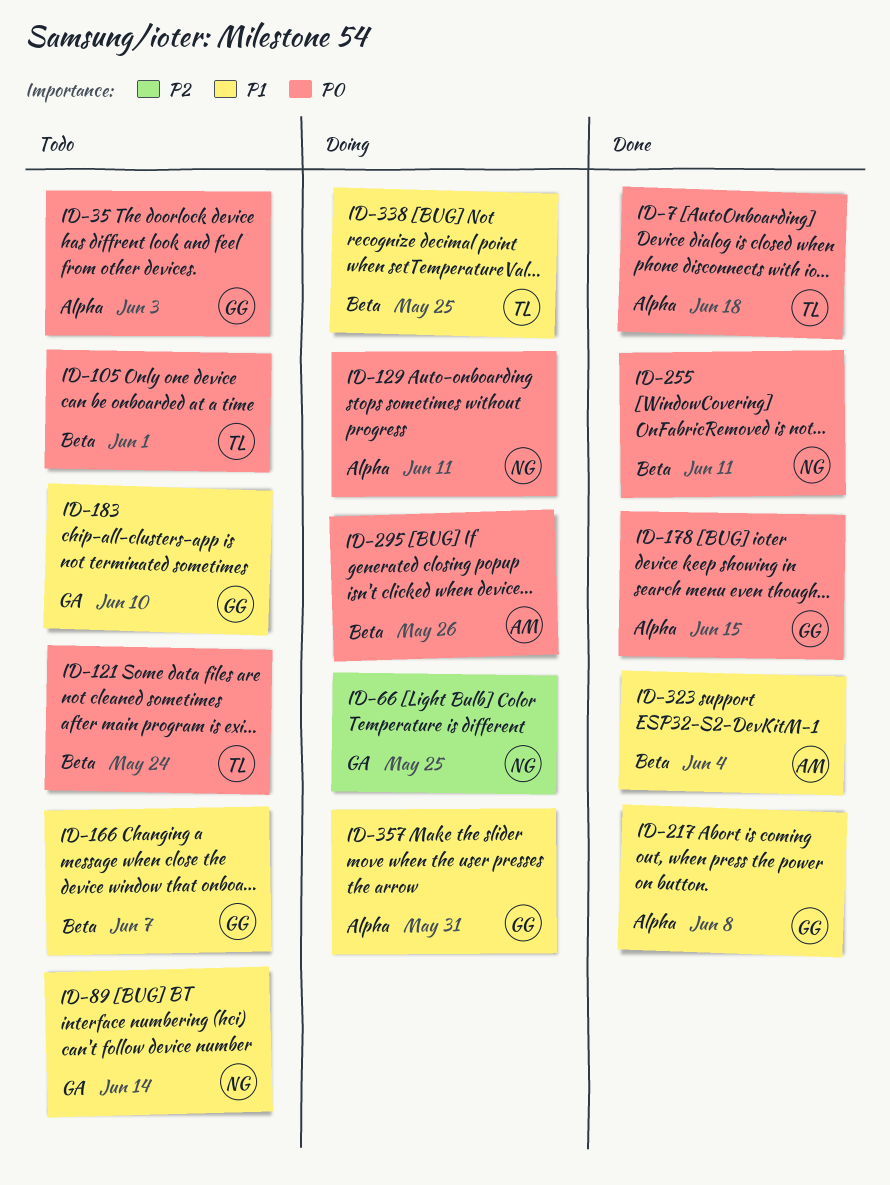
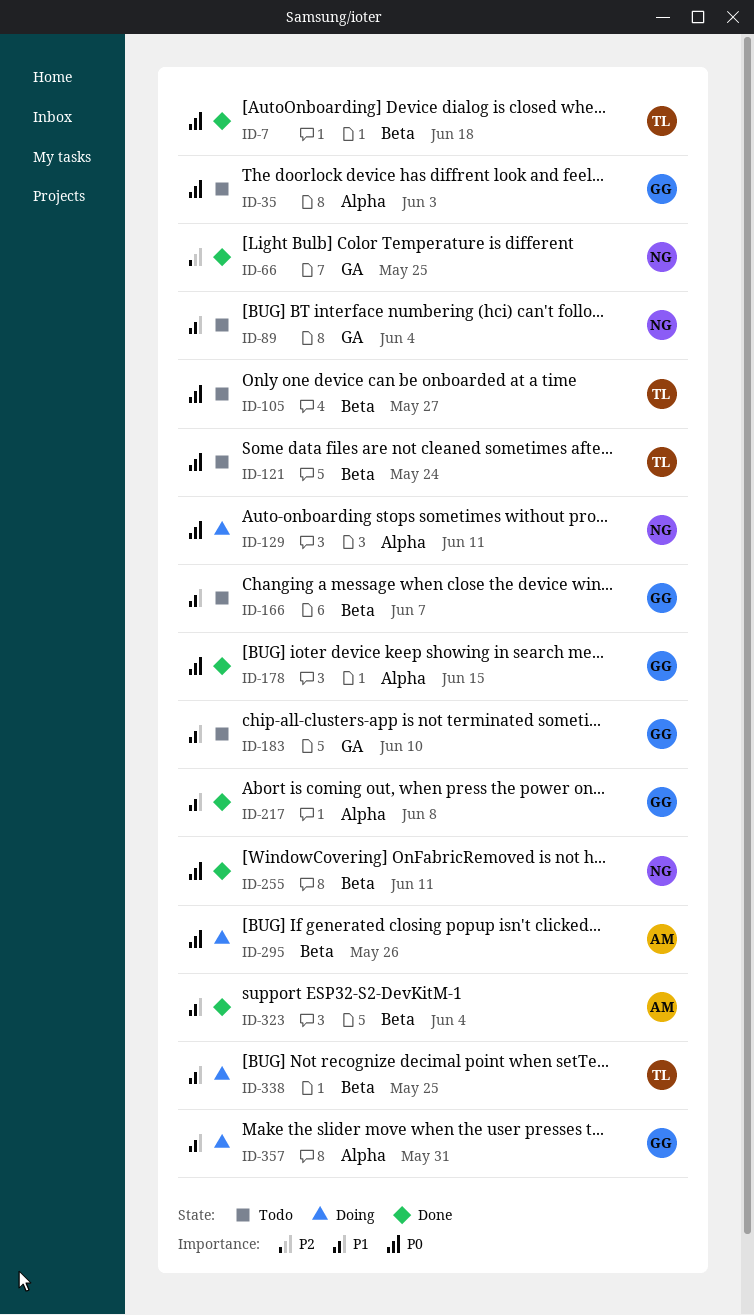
ID-7, label: Alpha -> Beta
ID-66, status: Doing -> Done
ID-89, due: Jun 14 -> Jun 4
ID-105, due: Jun 1 -> May 27

